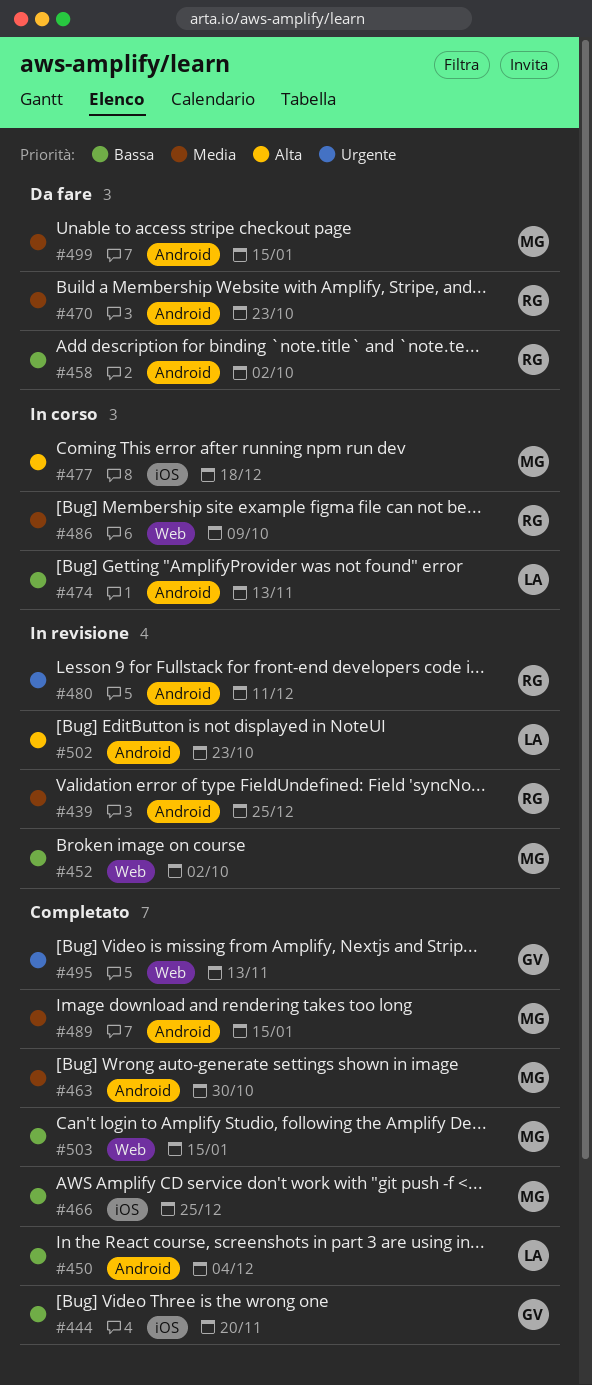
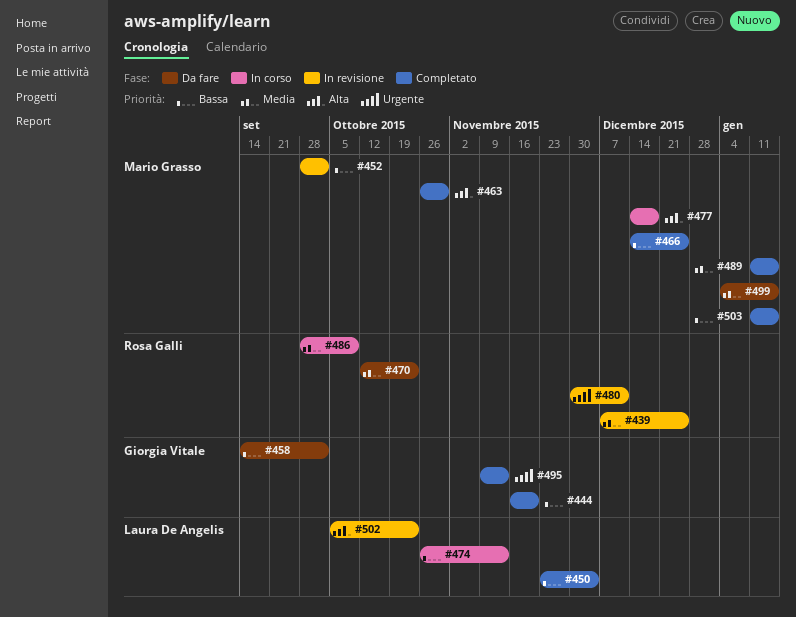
#458, owner: Rosa Galli -> Giorgia Vitale
#463, priority: Media -> Alta

